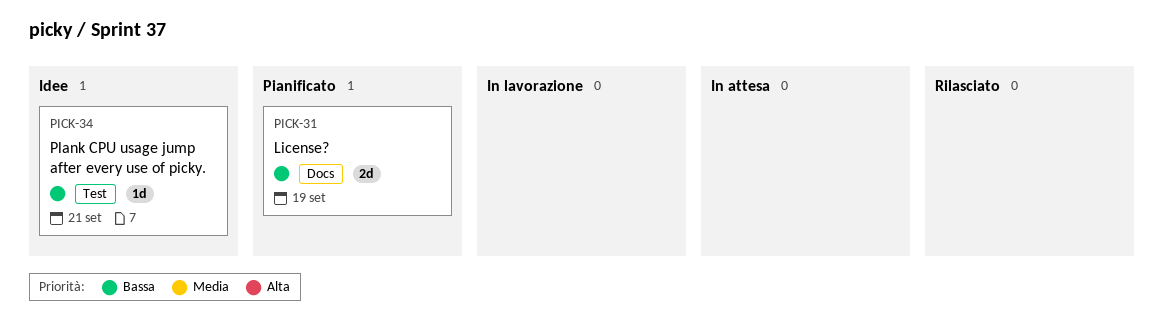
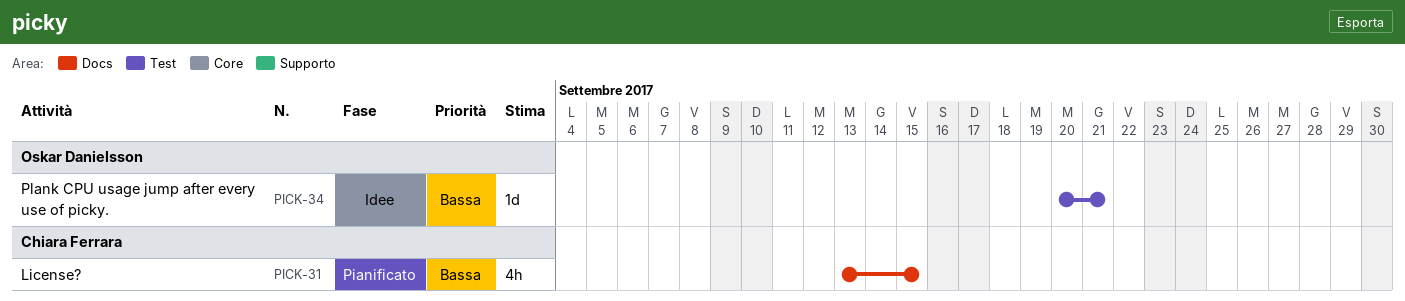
PICK-31, estimate: 2d -> 4h
PICK-31, due: Sep 19 -> Sep 15

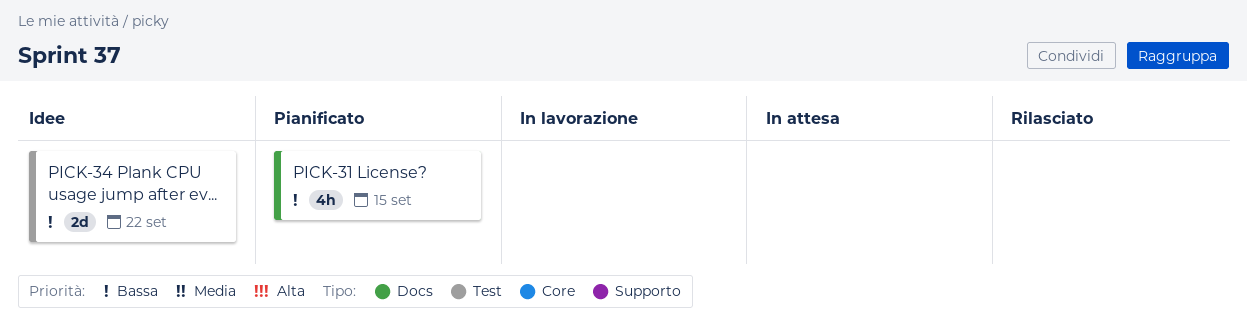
PICK-34, estimate: 1d -> 2d
PICK-34, due: Sep 21 -> Sep 22

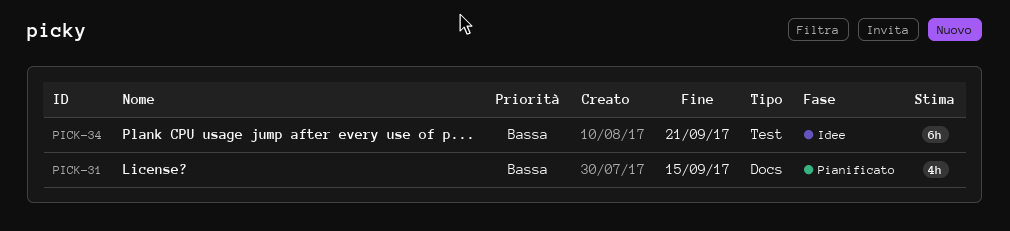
PICK-34, estimate: 2d -> 6h
PICK-34, due: Sep 22 -> Sep 21

